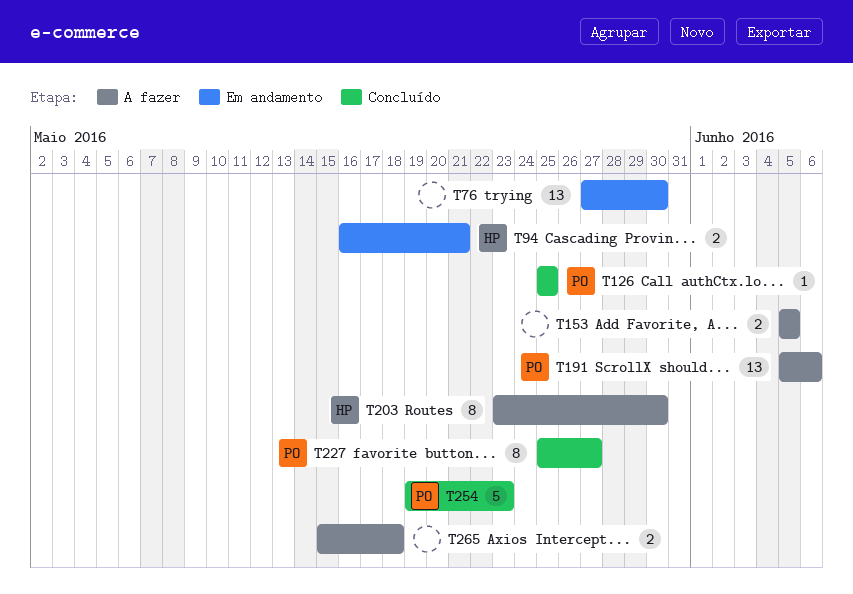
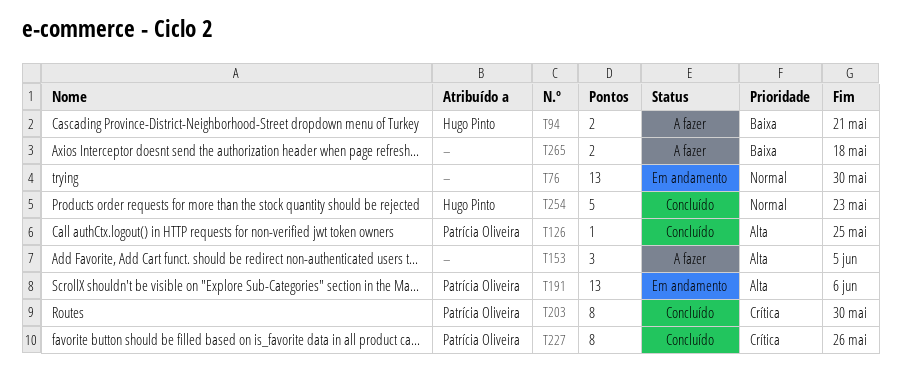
T94, status: Em andamento -> A fazer
T153, estimate: 2 -> 3
T191, status: A fazer -> Em andamento
T203, status: A fazer -> Concluído
T203, owner: Hugo Pinto -> Patrícia Oliveira
T227, due: May 27 -> May 26
T254, owner: Patrícia Oliveira -> Hugo Pinto

